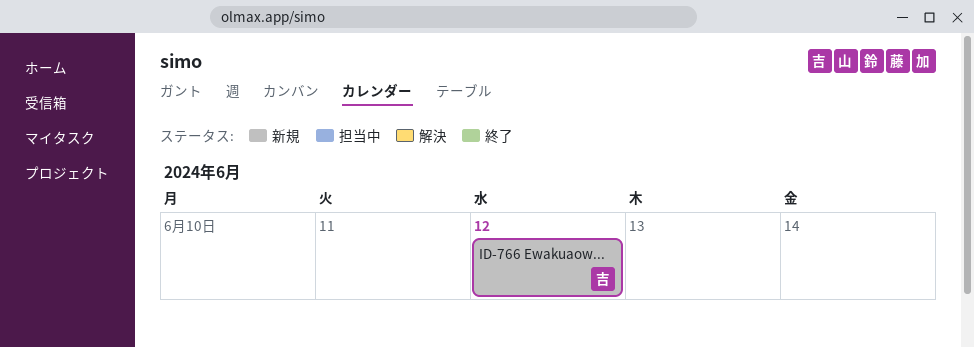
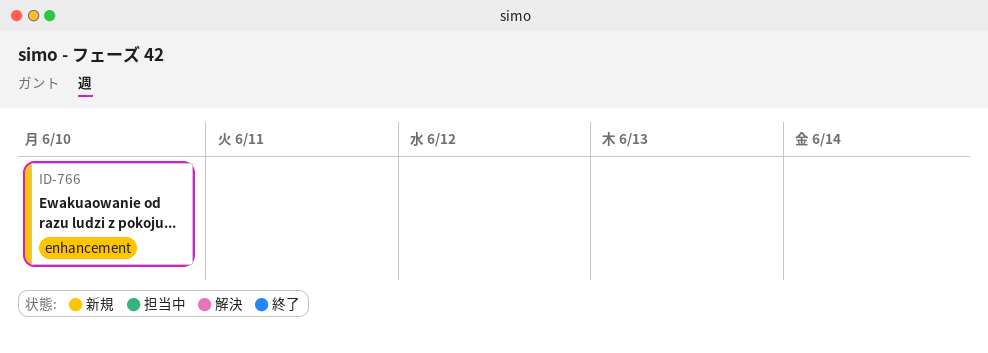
ID-766, due: Jun 12 -> Jun 10

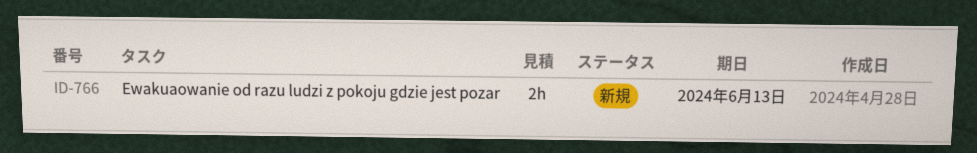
ID-766, due: Jun 10 -> Jun 13

